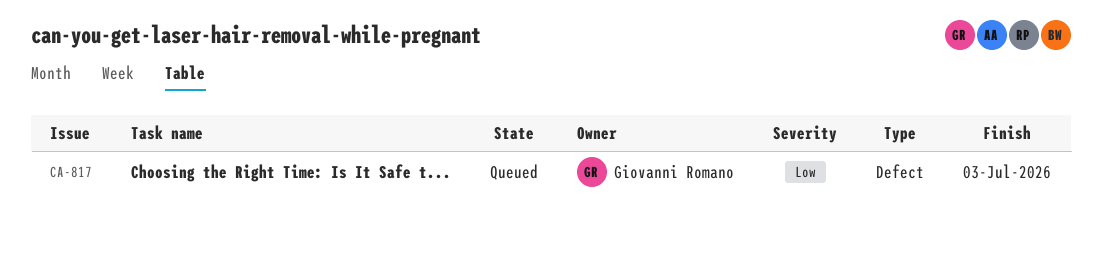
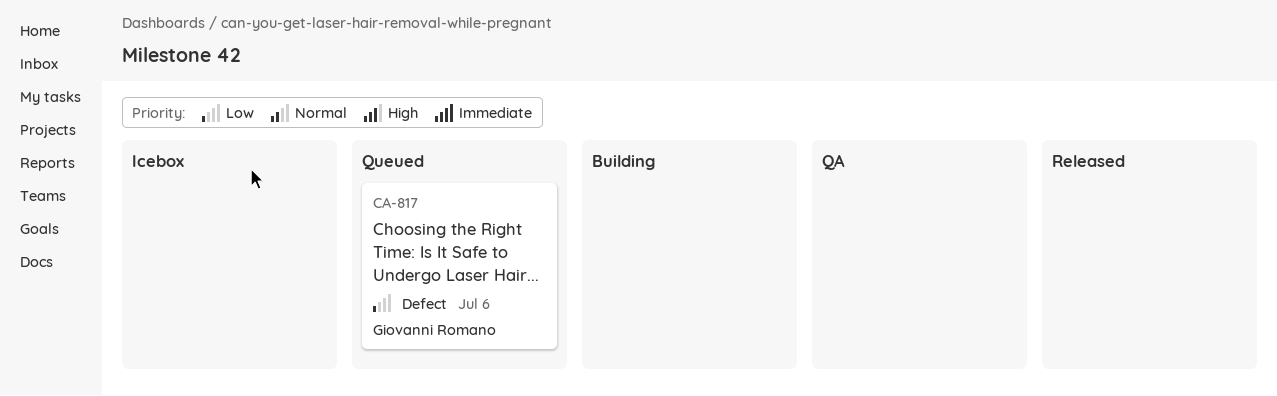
CA-817, due: Jul 3 -> Jul 6

